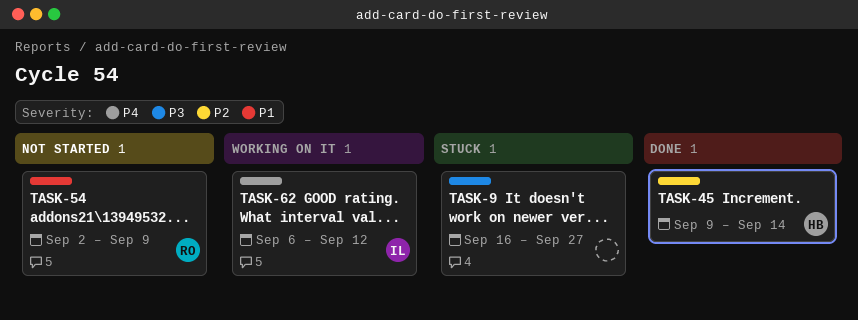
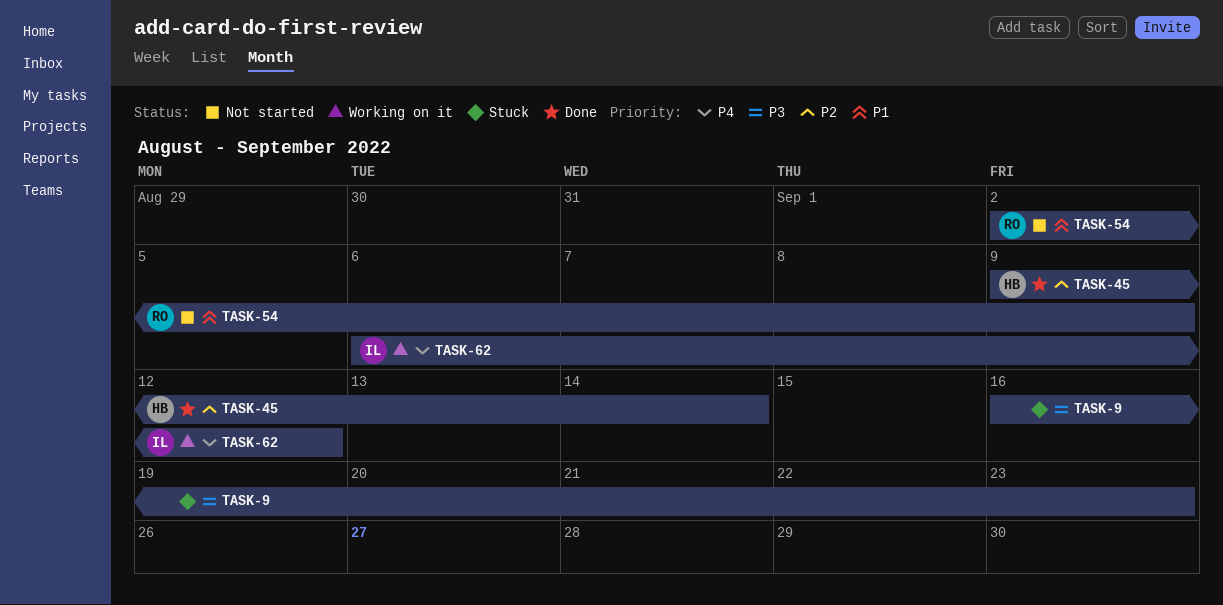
TASK-9, due: Sep 27 -> Sep 23

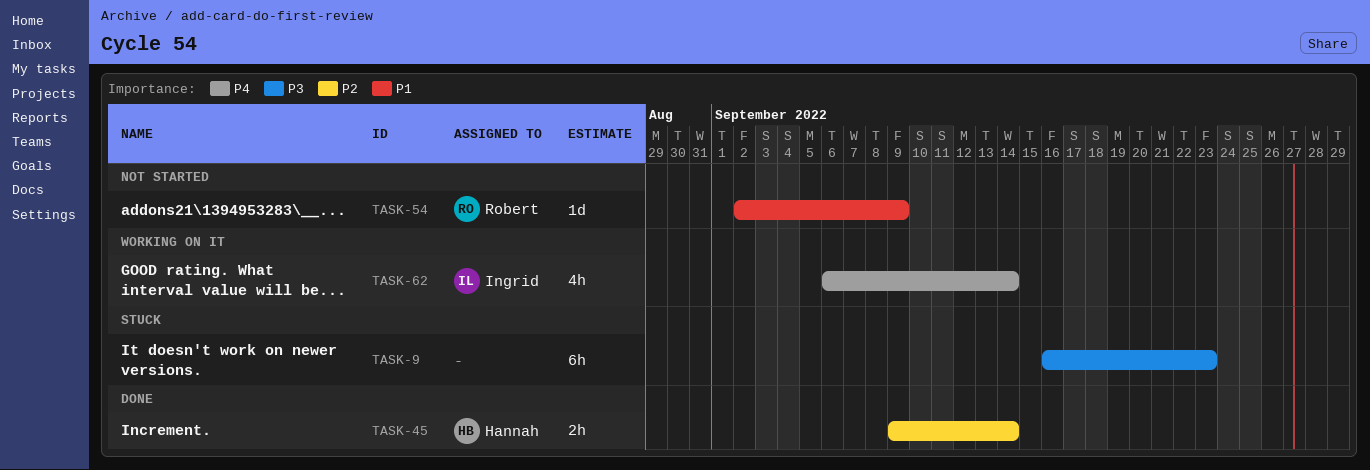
TASK-62, due: Sep 12 -> Sep 14

